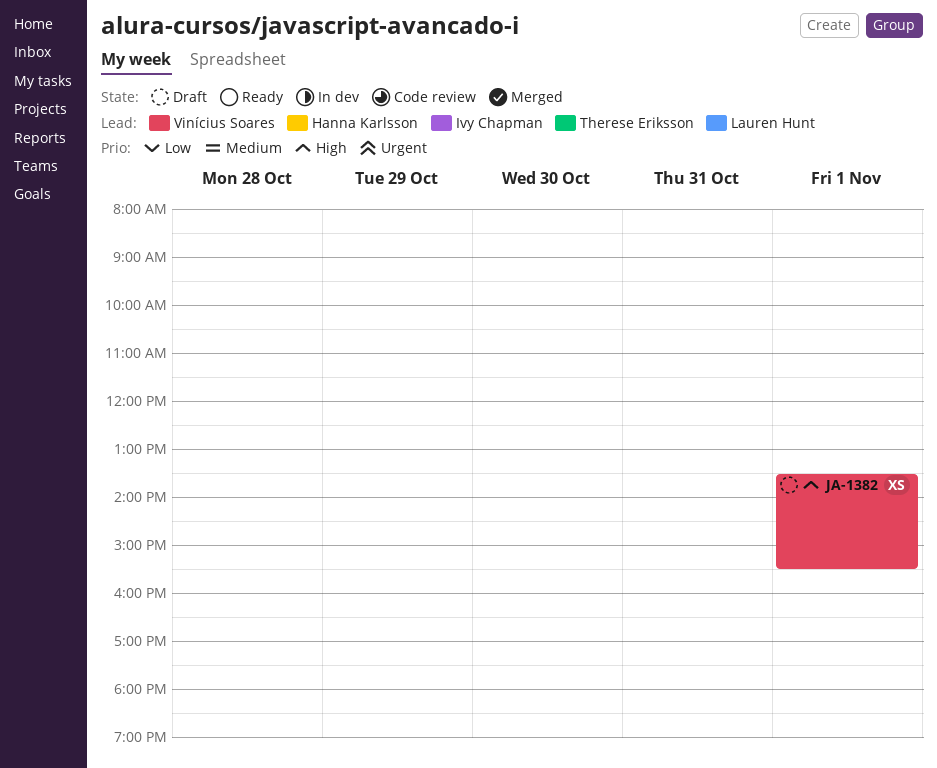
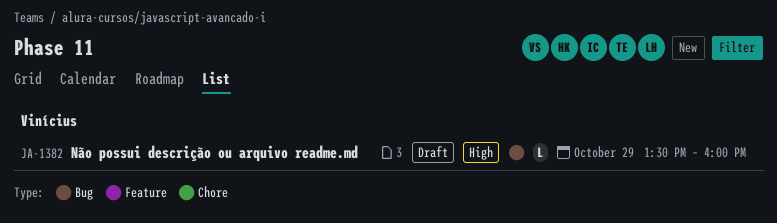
JA-1382, estimate: XS -> L
JA-1382, day: Nov 1 -> Oct 29
JA-1382, ends: 15:30 -> 16:00

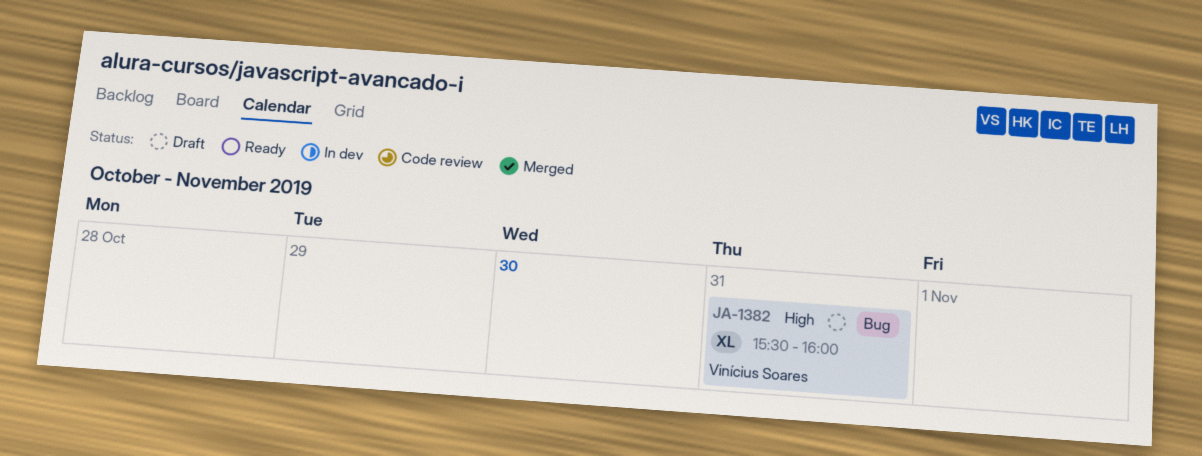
JA-1382, estimate: L -> XL
JA-1382, day: Oct 29 -> Oct 31
JA-1382, begins: 13:30 -> 15:30

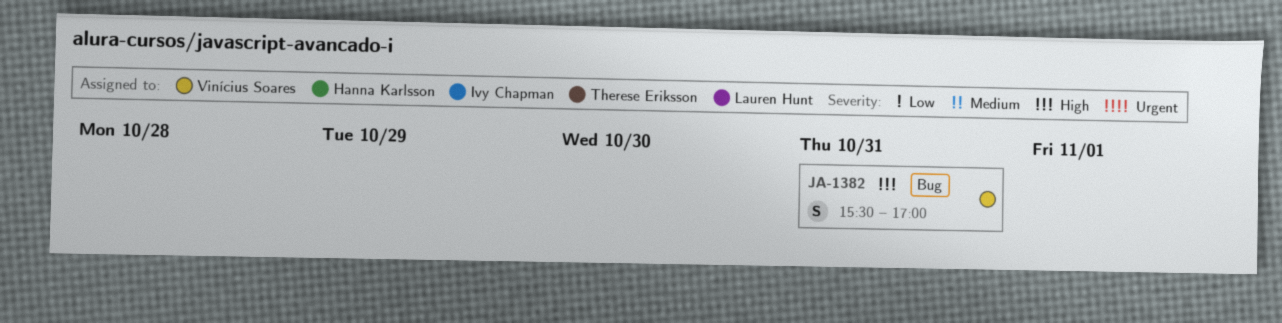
JA-1382, estimate: XL -> S
JA-1382, ends: 16:00 -> 17:00

